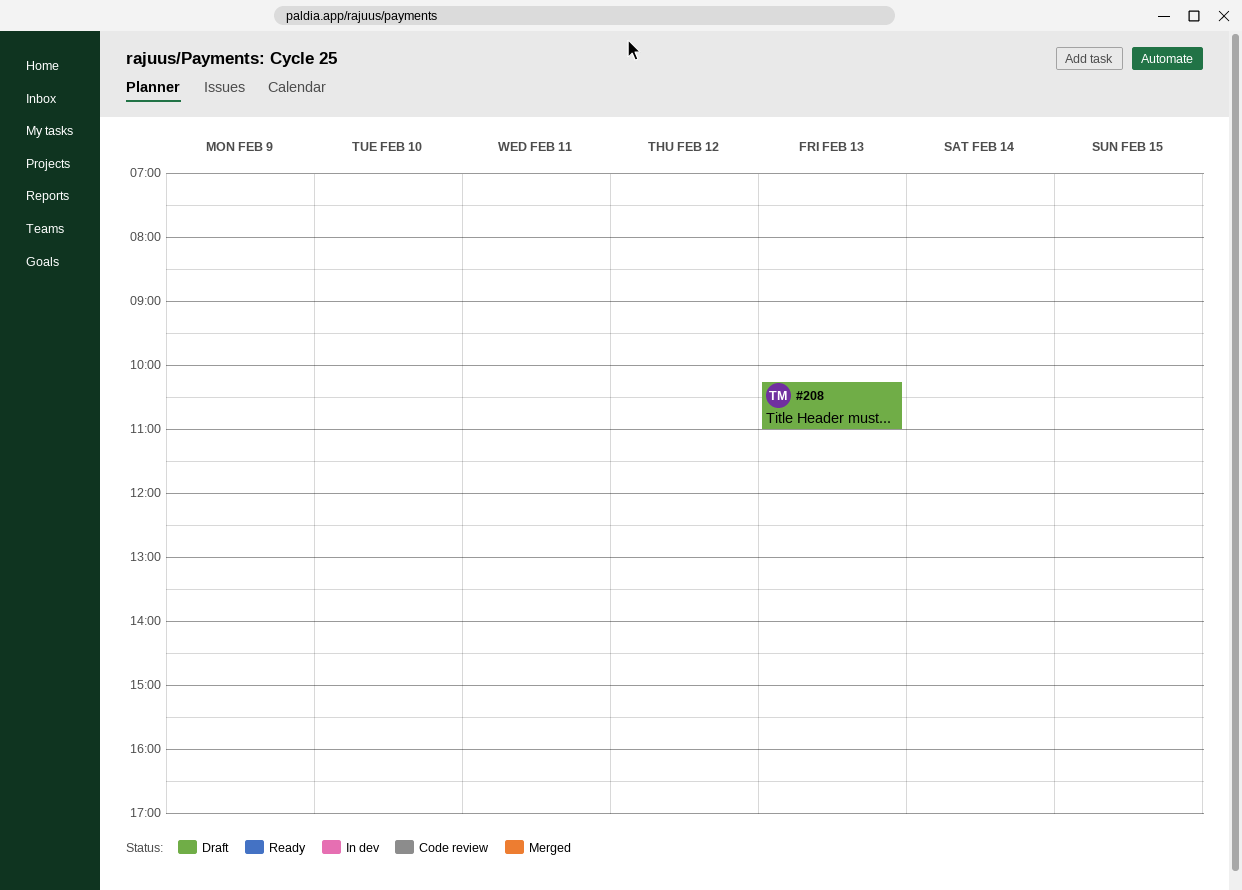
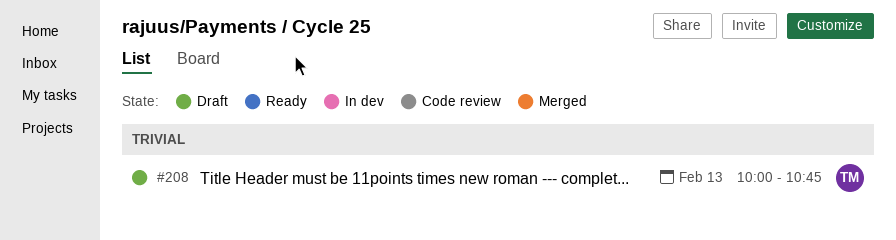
#208, begins: 10:15 -> 10:00
#208, ends: 11:00 -> 10:45

